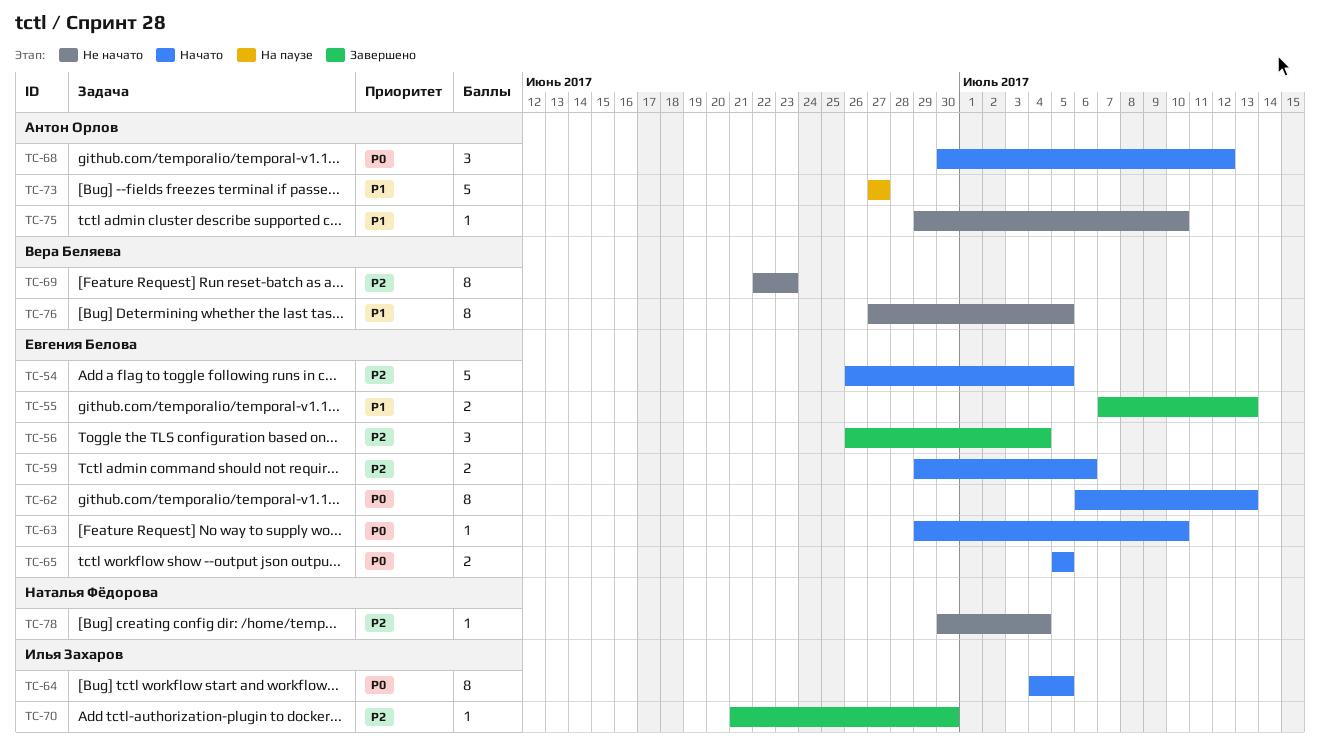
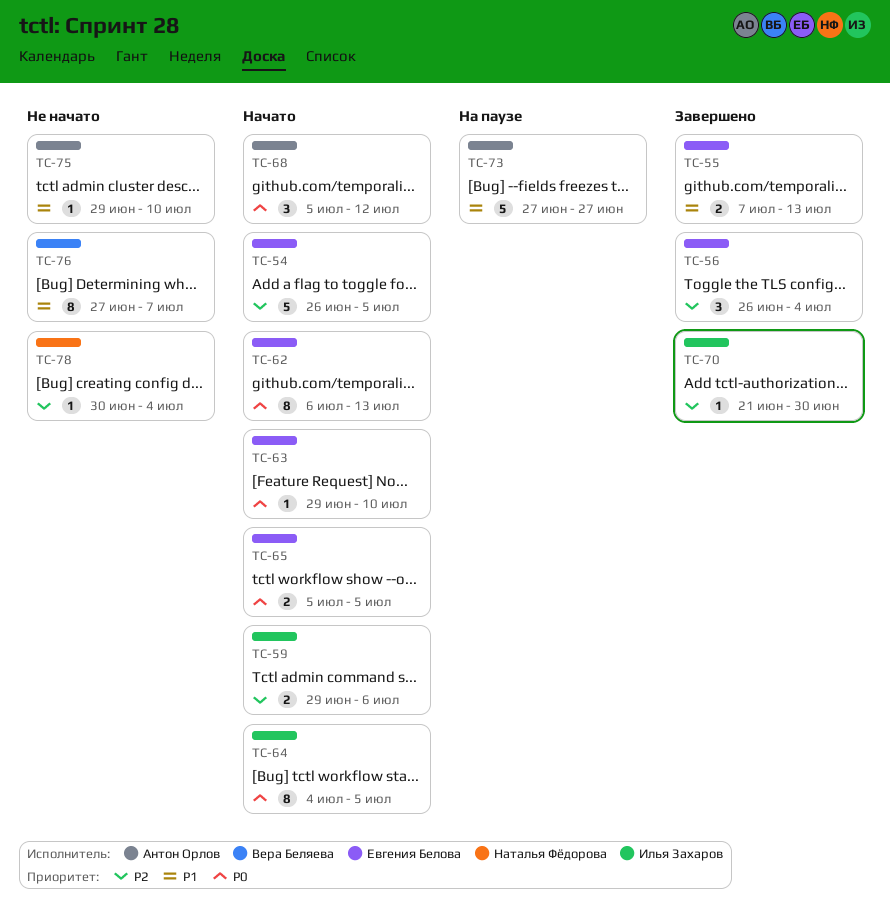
TC-59, owner: Евгения Белова -> Илья Захаров
TC-68, start: Jun 30 -> Jul 5
TC-69: present -> none
TC-76, due: Jul 5 -> Jul 7

